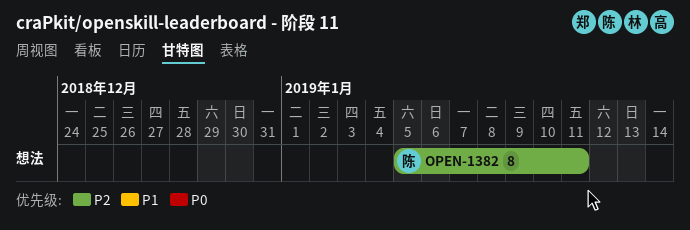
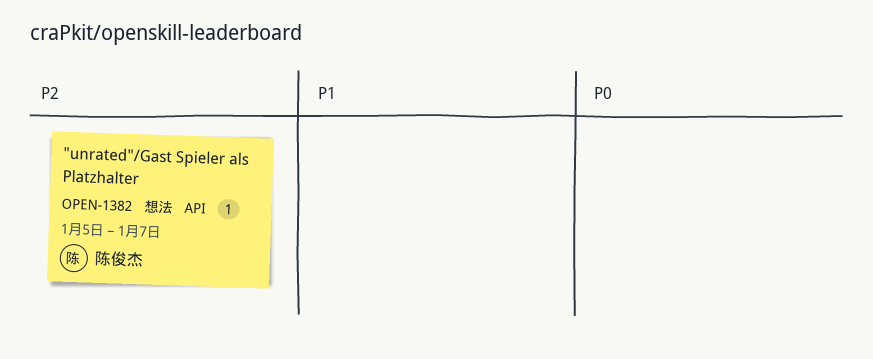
OPEN-1382, estimate: 8 -> 1
OPEN-1382, due: Jan 11 -> Jan 7

